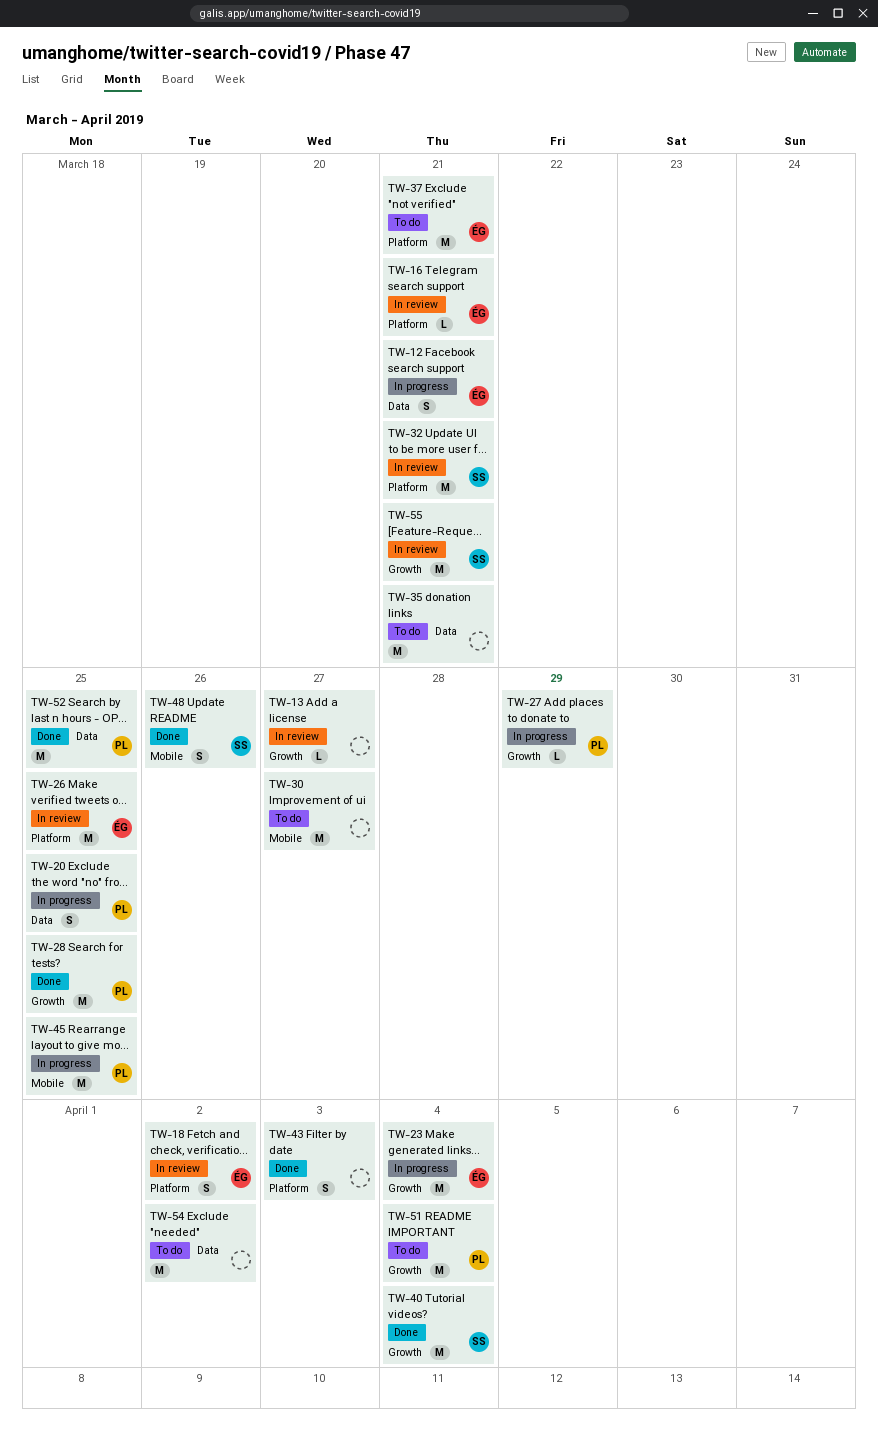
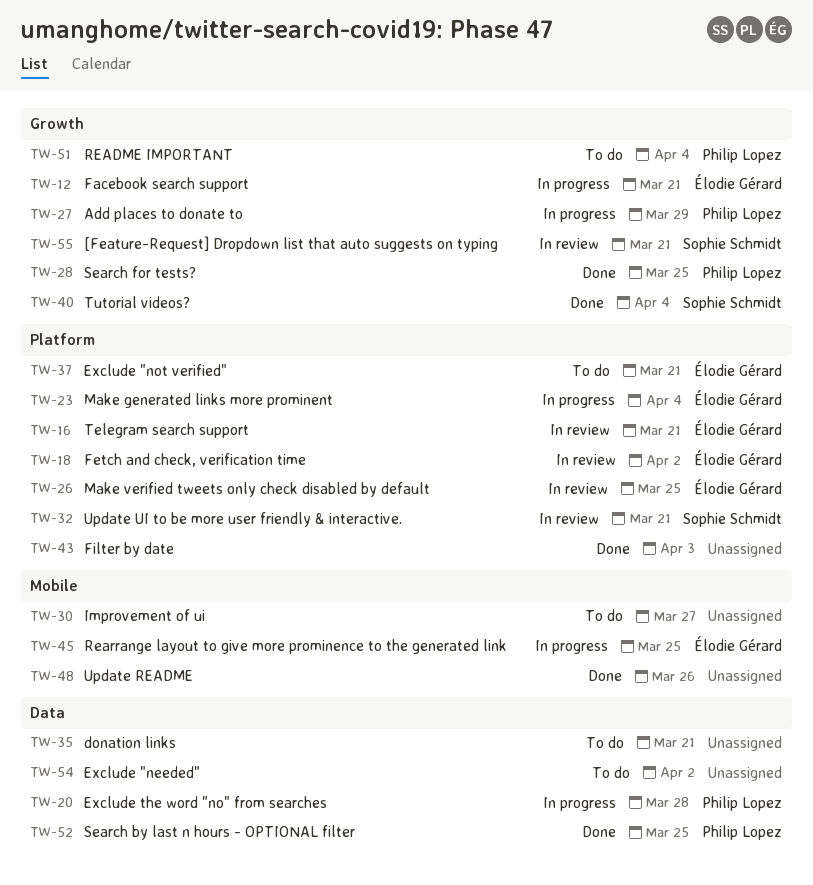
TW-12, label: Data -> Growth
TW-13: present -> none
TW-20, due: Mar 25 -> Mar 28
TW-23, label: Growth -> Platform
TW-45, owner: Philip Lopez -> Élodie Gérard
TW-48, owner: Sophie Schmidt -> none

